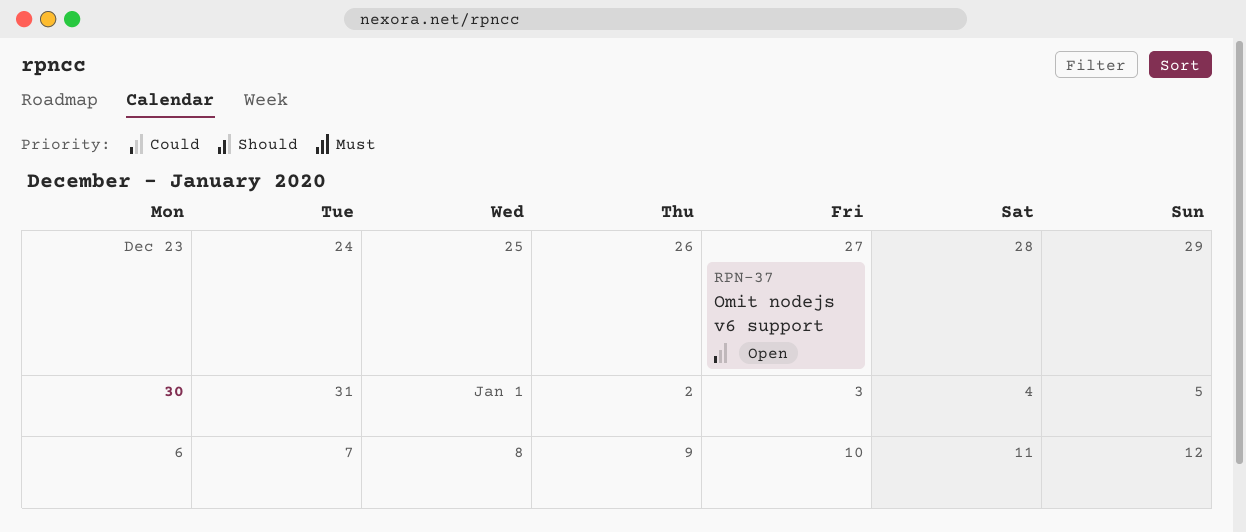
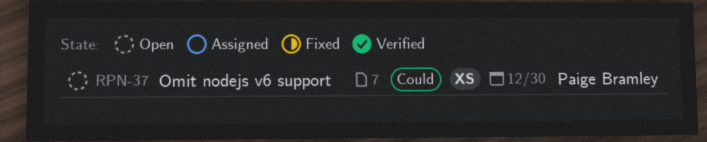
RPN-37, due: Dec 27 -> Dec 30

